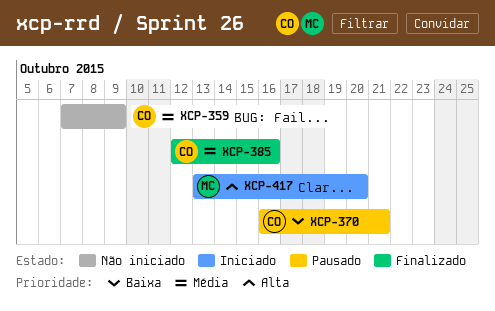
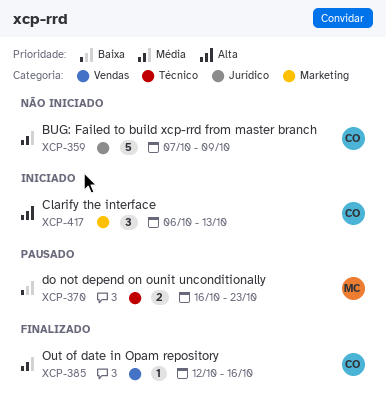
XCP-370, owner: CO -> MC
XCP-370, due: Oct 21 -> Oct 23
XCP-417, owner: MC -> CO
XCP-417, start: Oct 13 -> Oct 6
XCP-417, due: Oct 20 -> Oct 13

